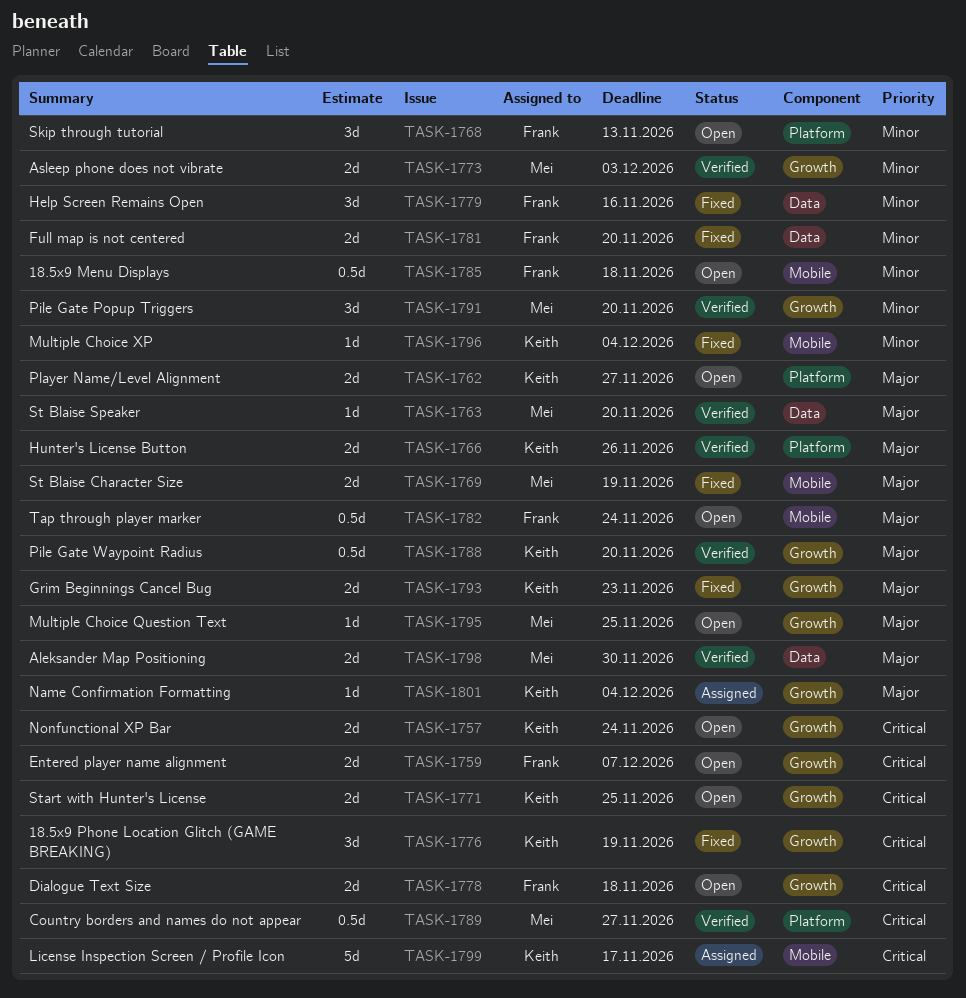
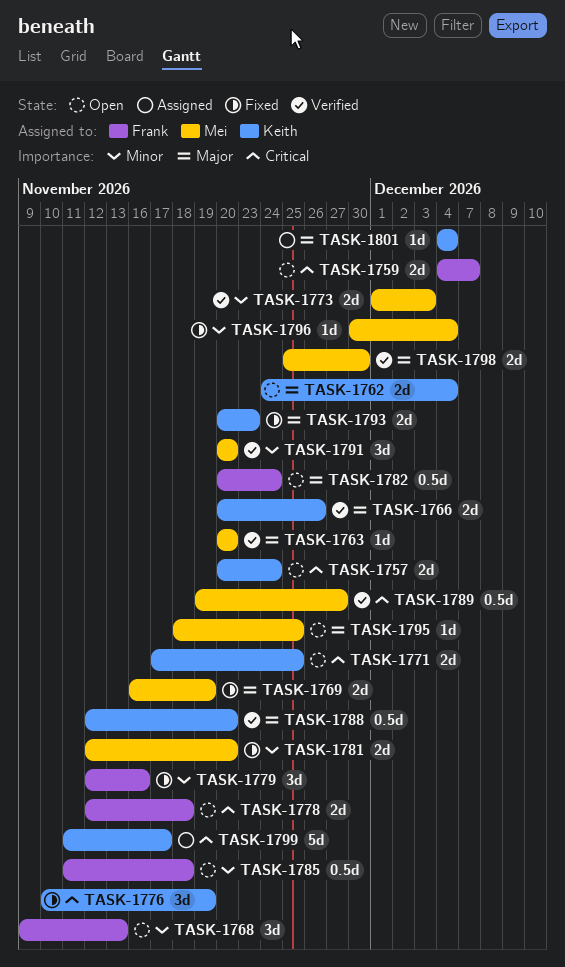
TASK-1762, due: Nov 27 -> Dec 4
TASK-1781, owner: Frank -> Mei
TASK-1796, owner: Keith -> Mei

